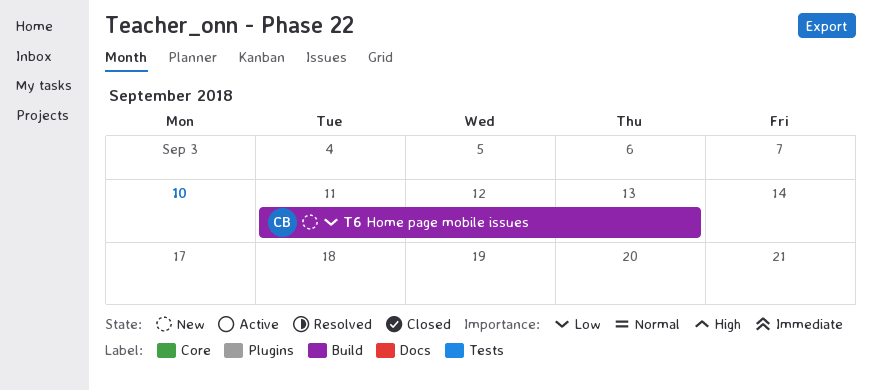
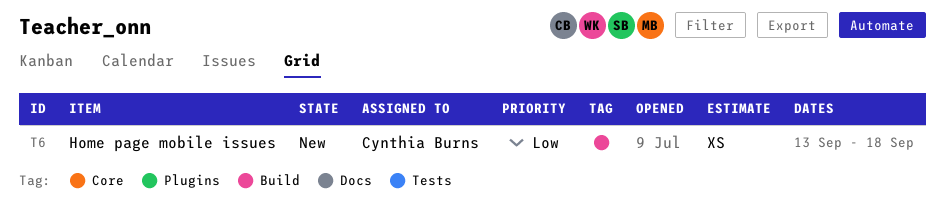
T6, start: Sep 11 -> Sep 13
T6, due: Sep 13 -> Sep 18

